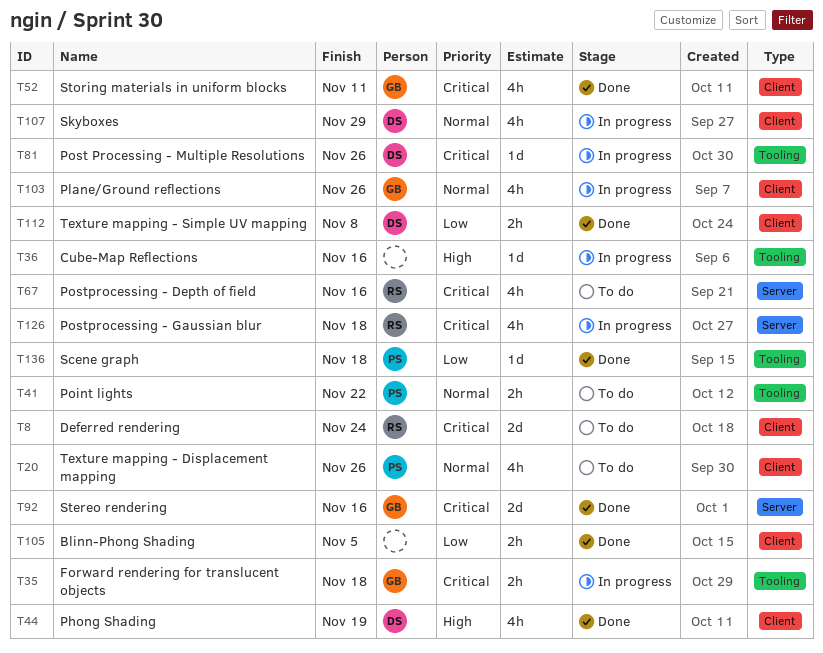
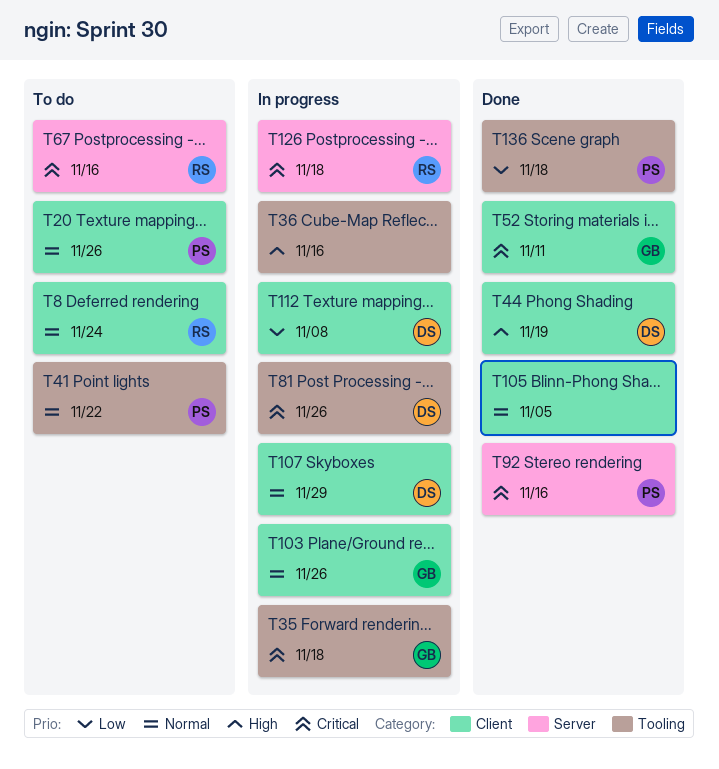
T8, priority: Critical -> Normal
T92, owner: GB -> PS
T105, priority: Low -> Normal
T112, status: Done -> In progress

